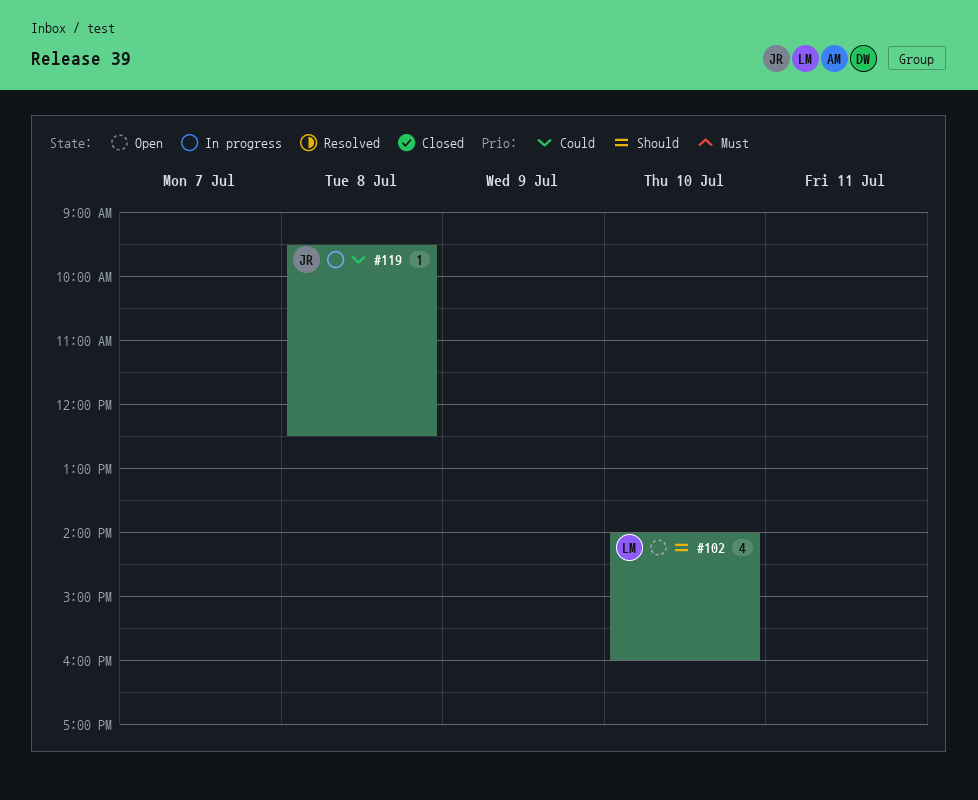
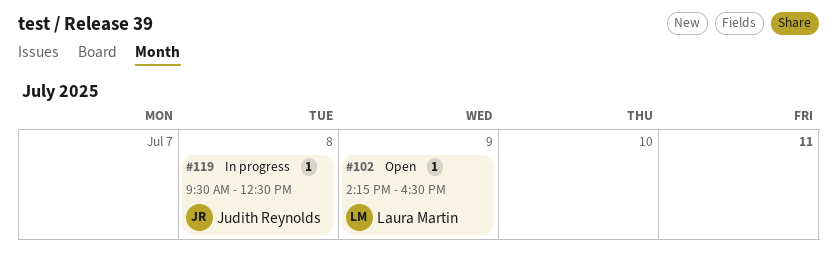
#102, estimate: 4 -> 1
#102, day: Jul 10 -> Jul 9
#102, begins: 14:00 -> 14:15
#102, ends: 16:00 -> 16:30

